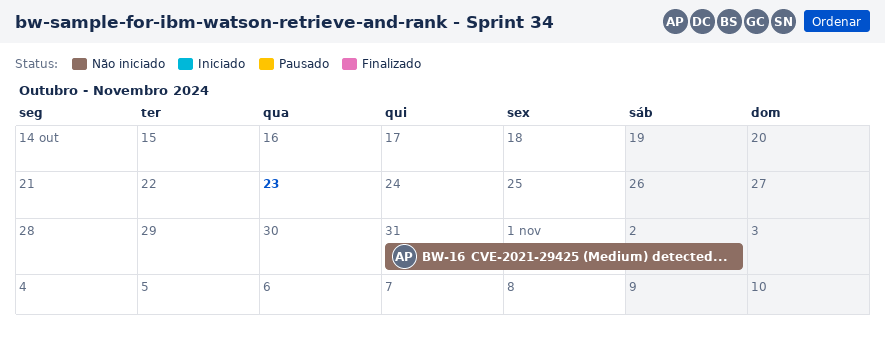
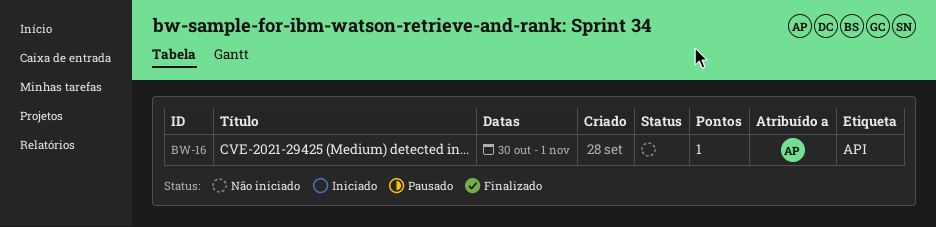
BW-16, start: Oct 31 -> Oct 30
BW-16, due: Nov 2 -> Nov 1

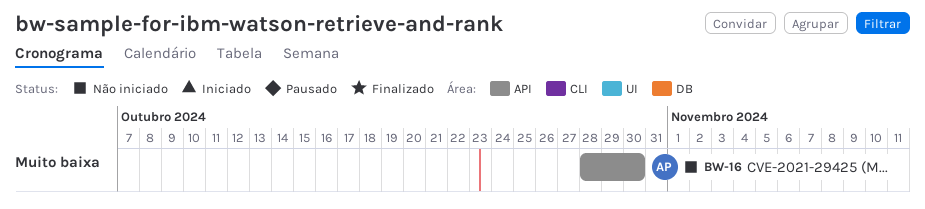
BW-16, start: Oct 30 -> Oct 28
BW-16, due: Nov 1 -> Oct 30

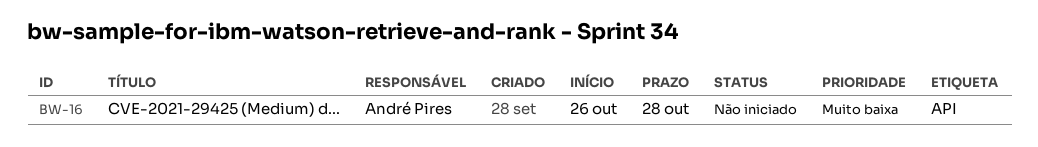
BW-16, start: Oct 28 -> Oct 26
BW-16, due: Oct 30 -> Oct 28

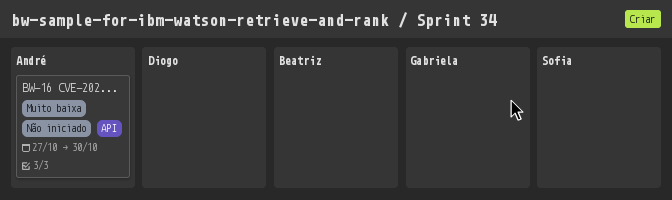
BW-16, start: Oct 26 -> Oct 27
BW-16, due: Oct 28 -> Oct 30

